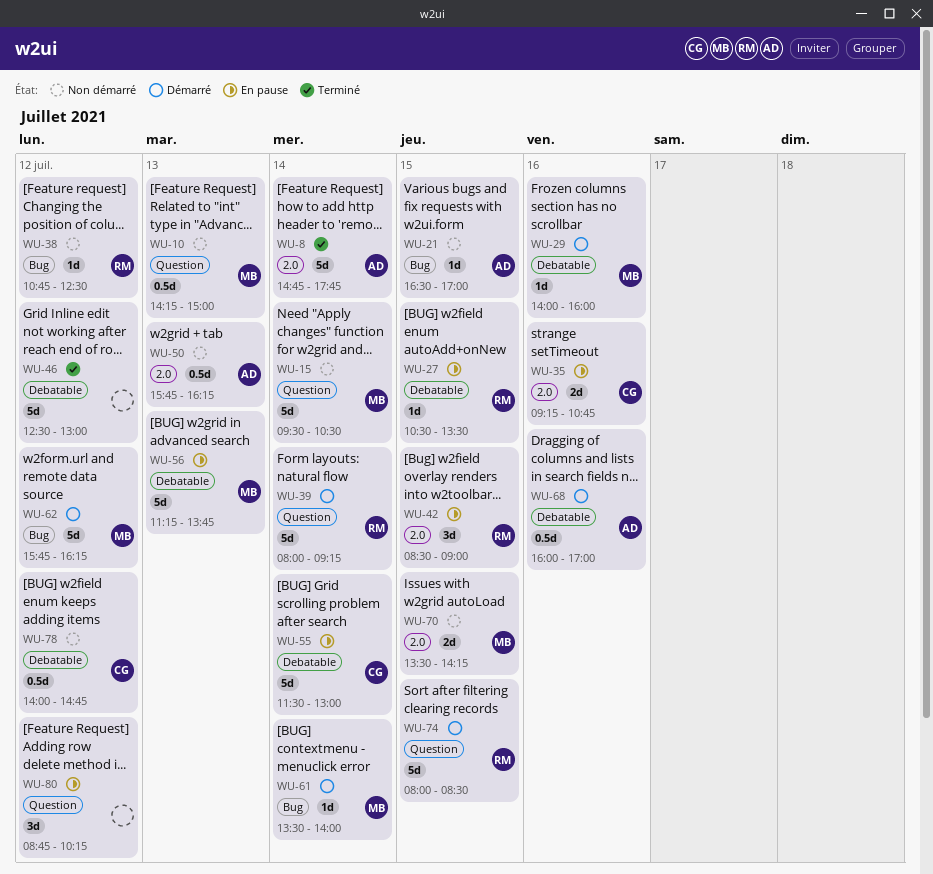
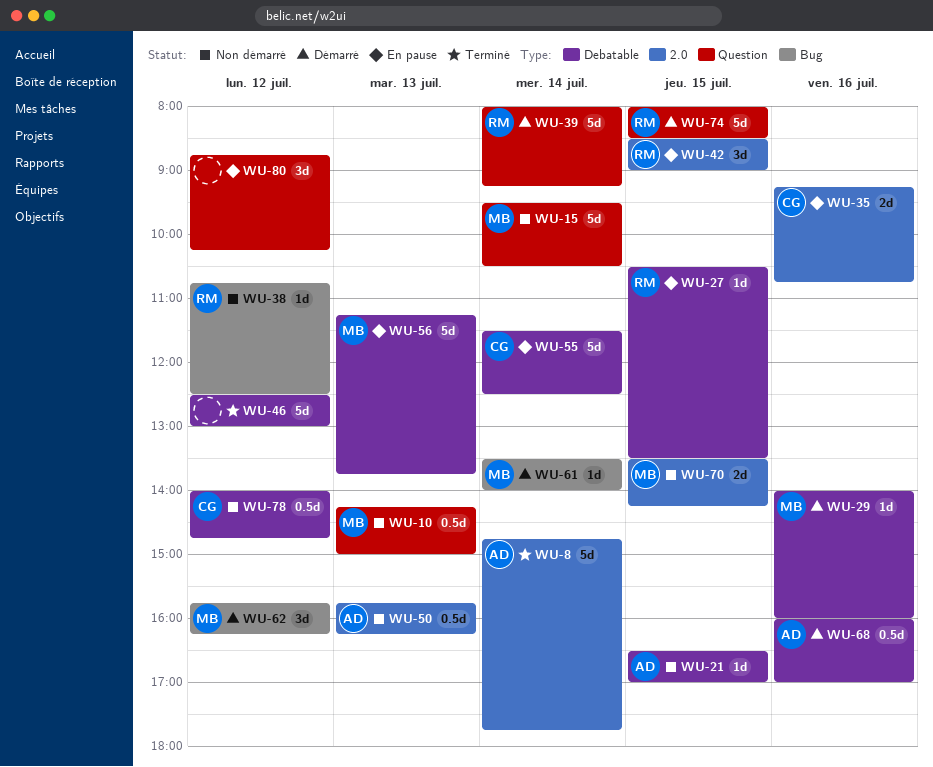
WU-21, label: Bug -> Debatable
WU-55, ends: 13:00 -> 12:30
WU-62, estimate: 5d -> 3d

